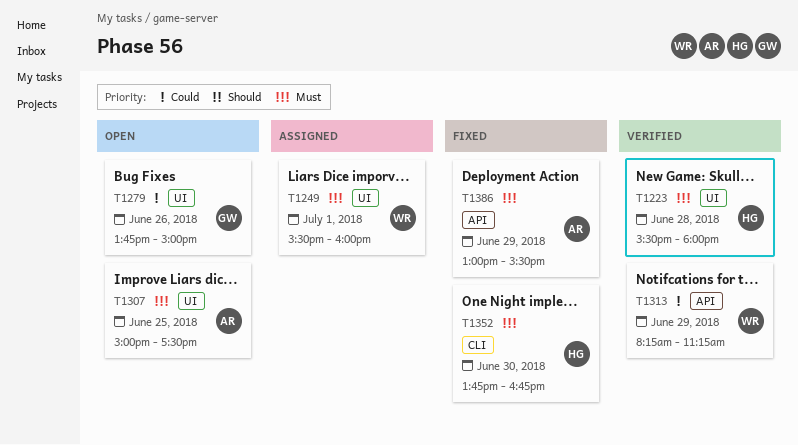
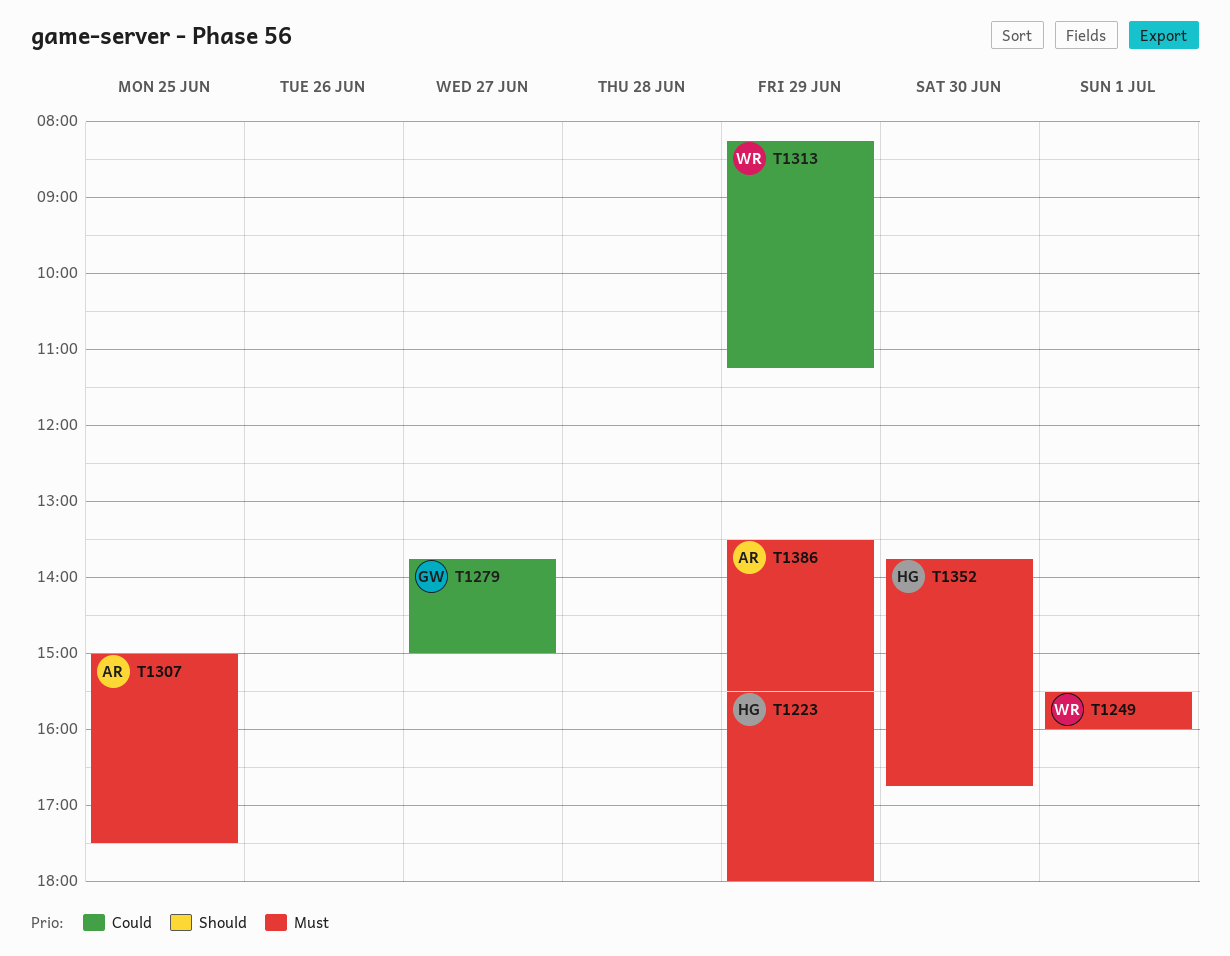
T1223, day: Jun 28 -> Jun 29
T1279, day: Jun 26 -> Jun 27
T1386, begins: 13:00 -> 13:30

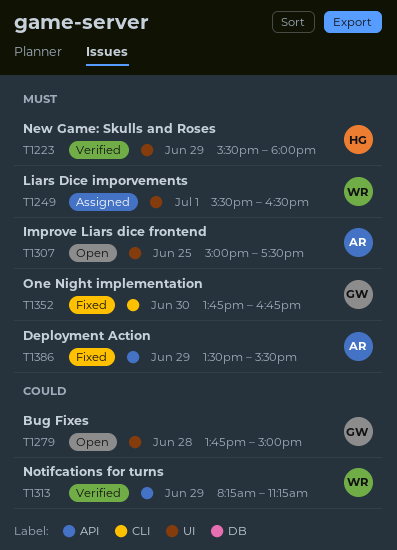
T1249, ends: 16:00 -> 16:30
T1279, day: Jun 27 -> Jun 28
T1352, owner: HG -> GW

